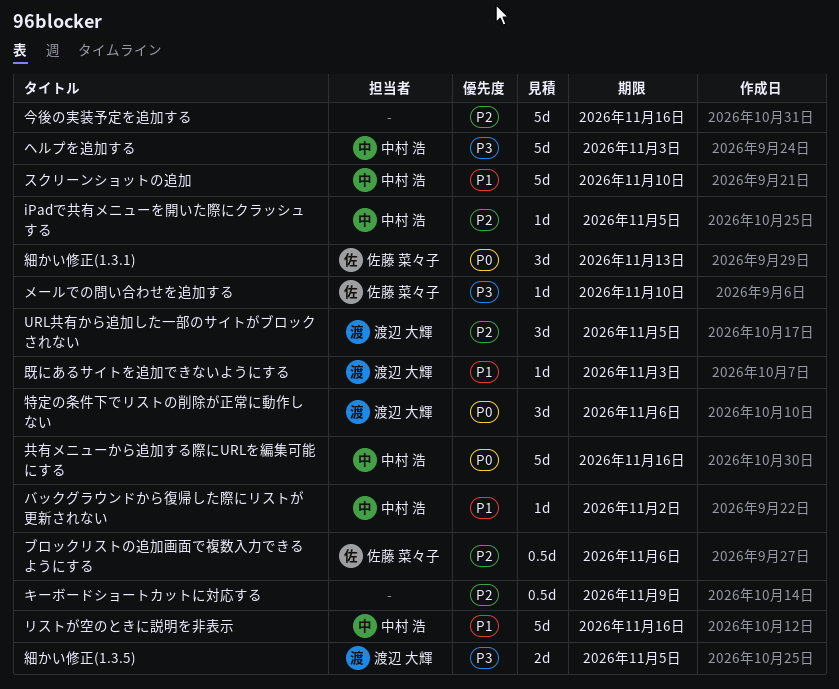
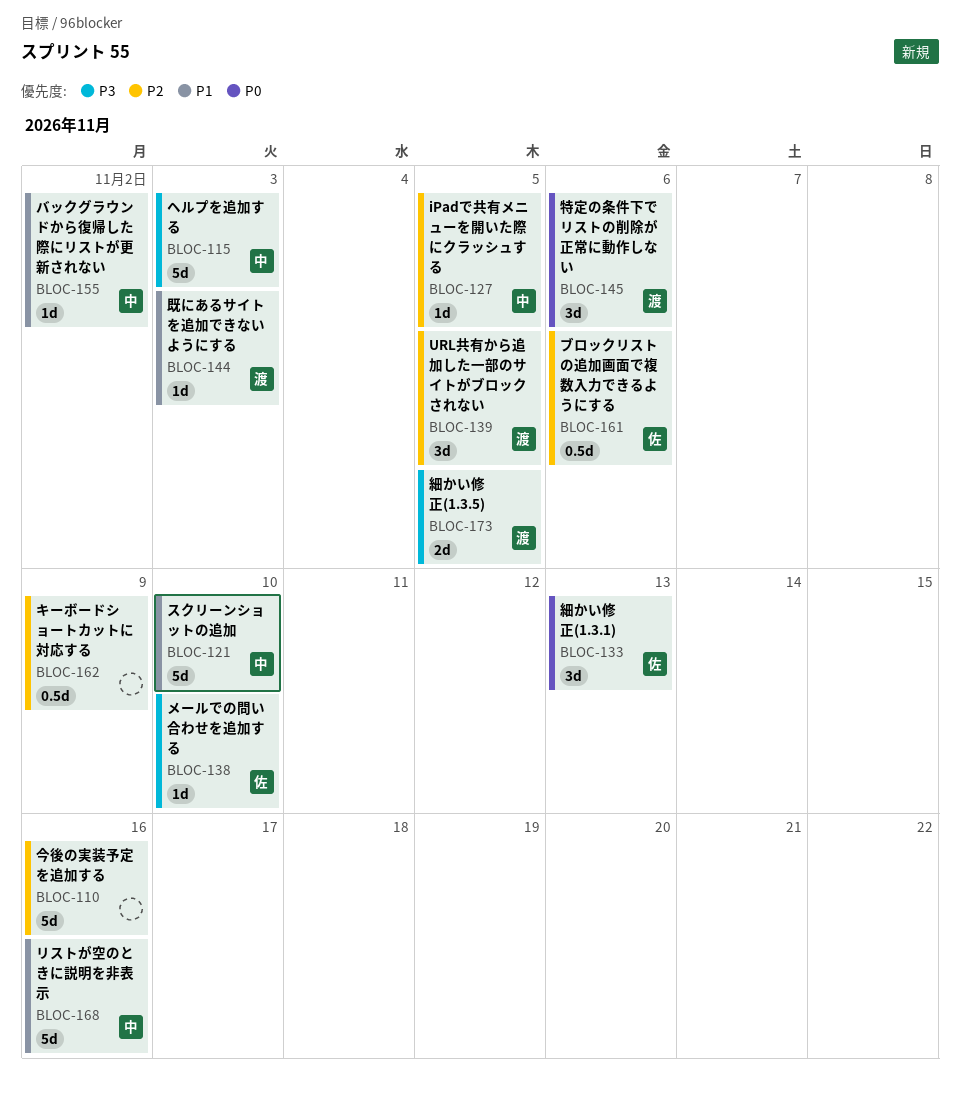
共有メニューから追加する際にURLを編集可能にする: present -> none

